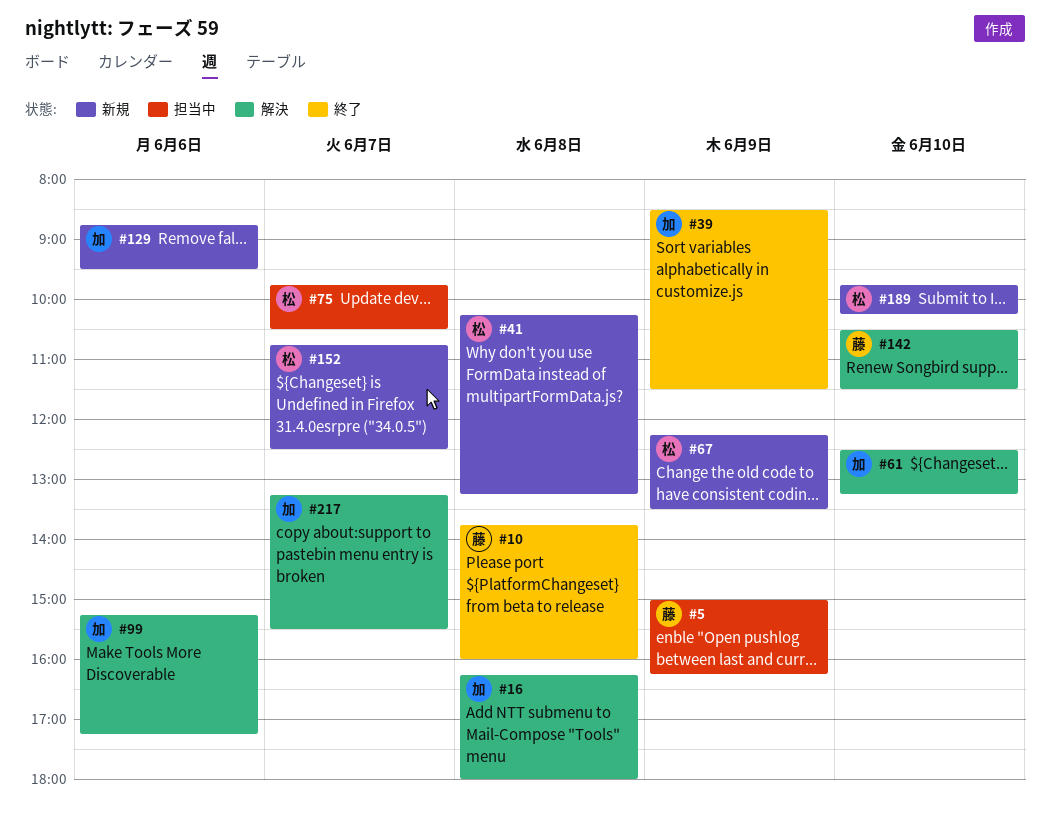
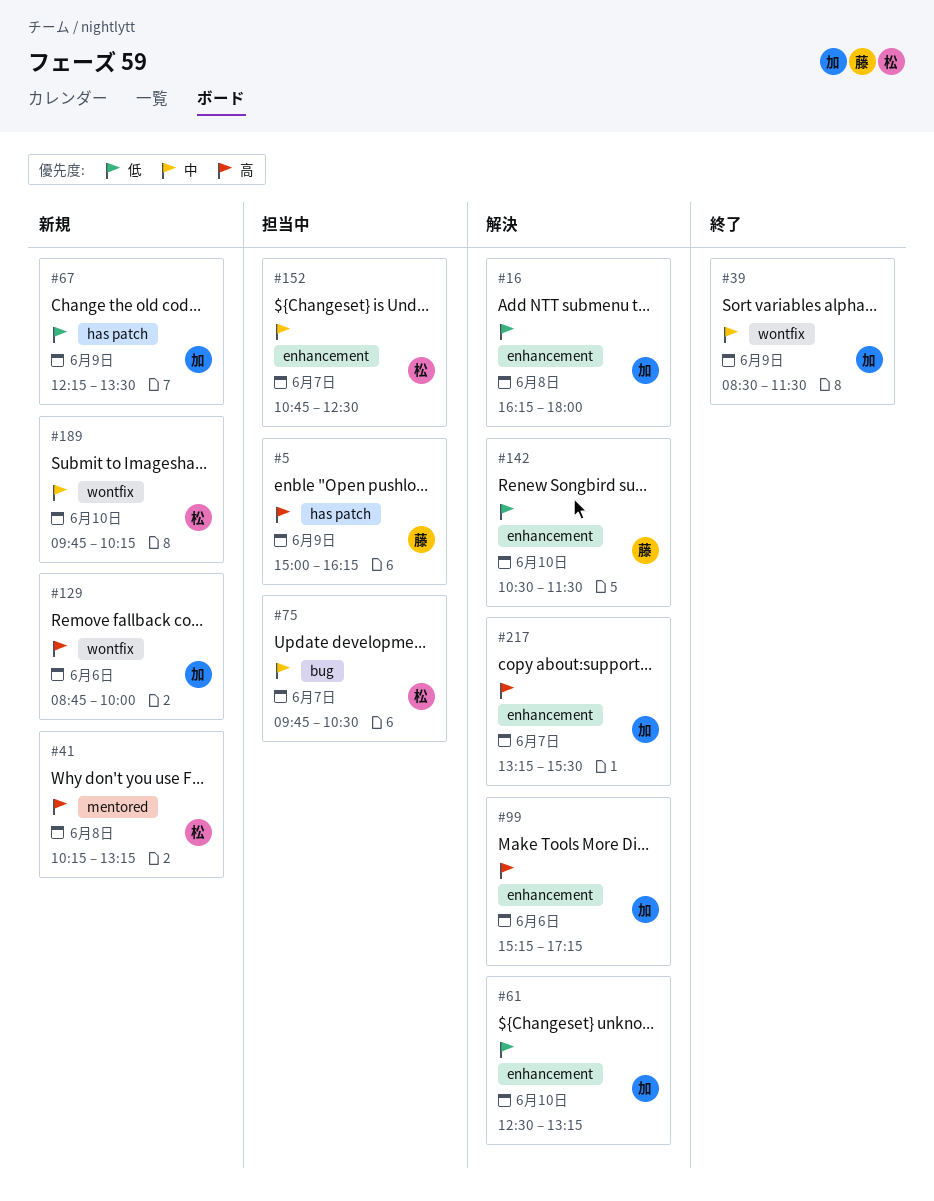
#10: present -> none
#67, owner: 松 -> 加
#129, ends: 09:30 -> 10:00
#152, status: 新規 -> 担当中

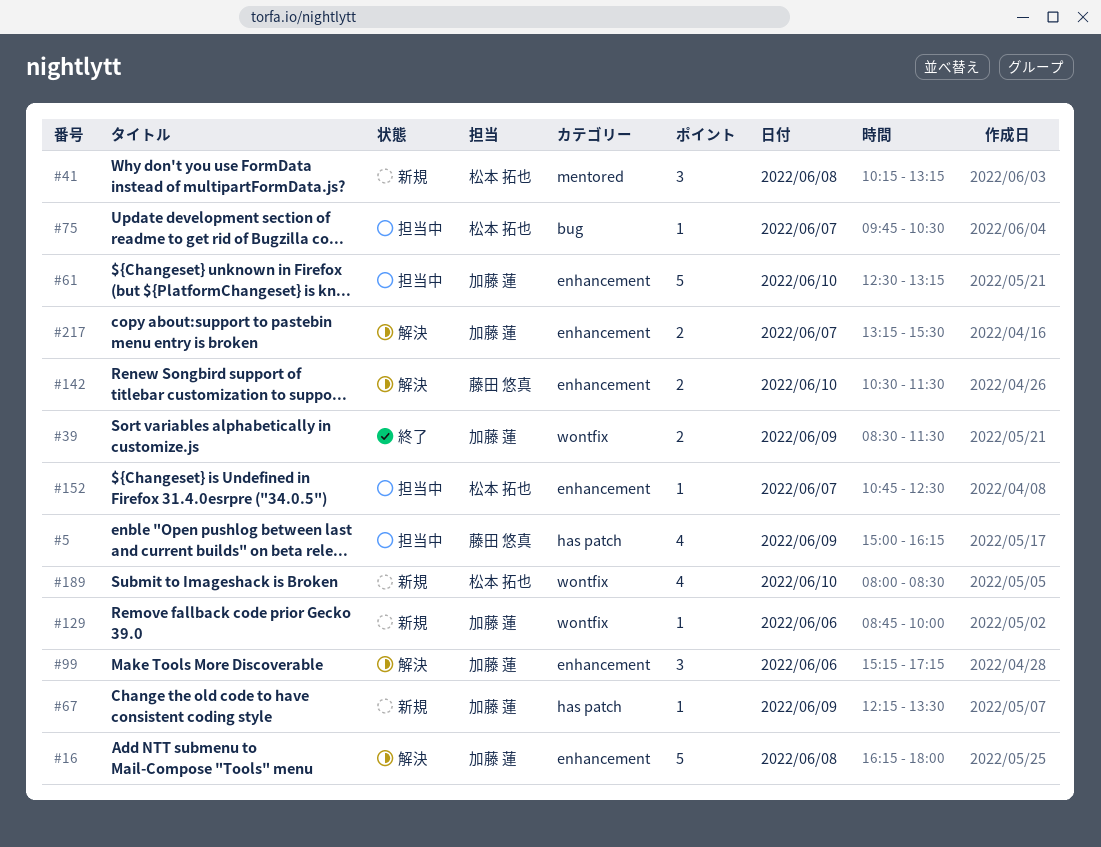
#61, status: 解決 -> 担当中
#189, begins: 09:45 -> 08:00
#189, ends: 10:15 -> 08:30

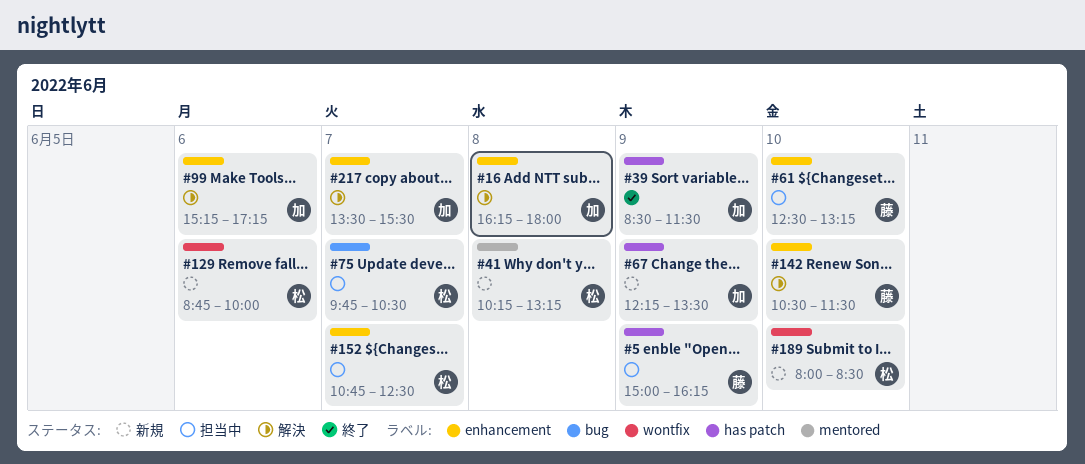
#39, label: wontfix -> has patch
#61, owner: 加藤 蓮 -> 藤田 悠真
#129, owner: 加藤 蓮 -> 松本 拓也
#217, begins: 13:15 -> 13:30

